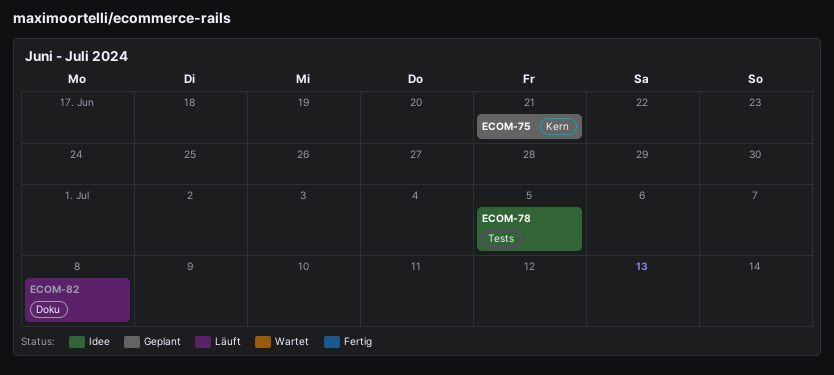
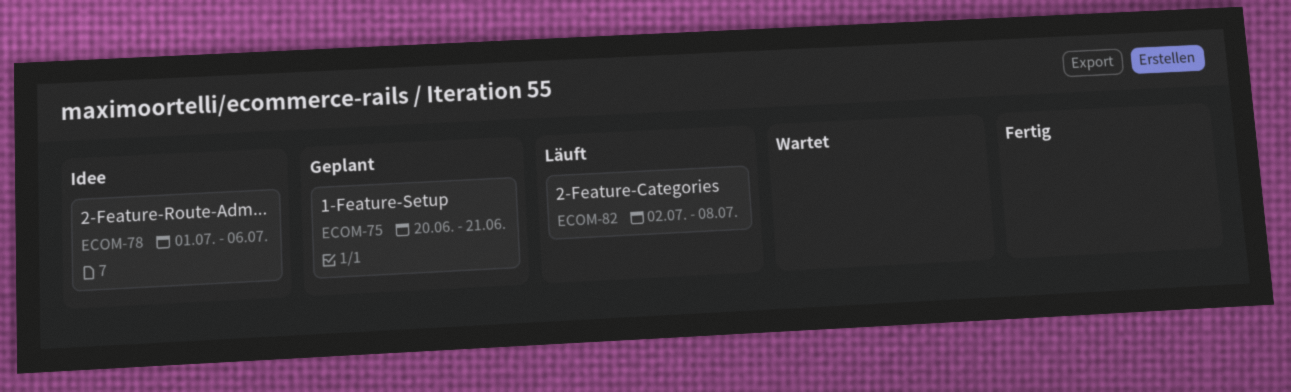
ECOM-78, due: Jul 5 -> Jul 6

